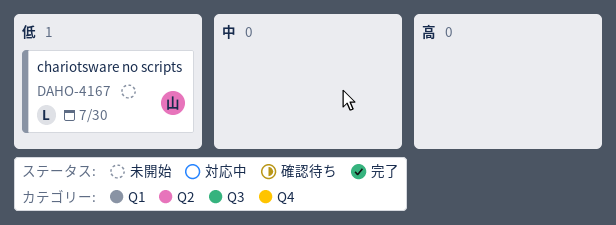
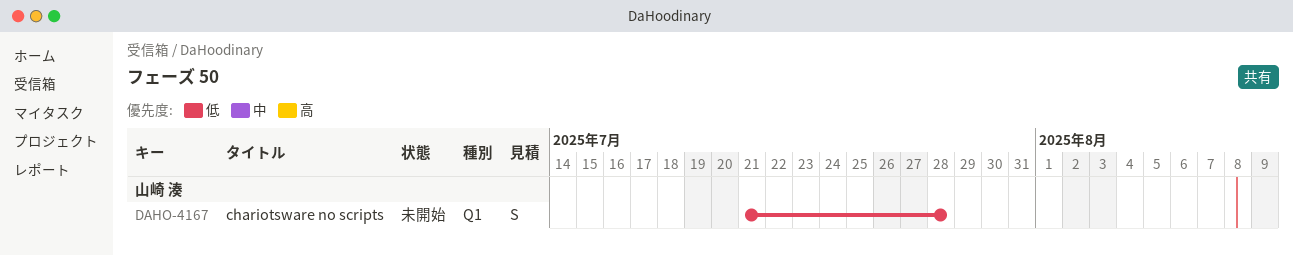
DAHO-4167, estimate: L -> S
DAHO-4167, due: Jul 30 -> Jul 28

